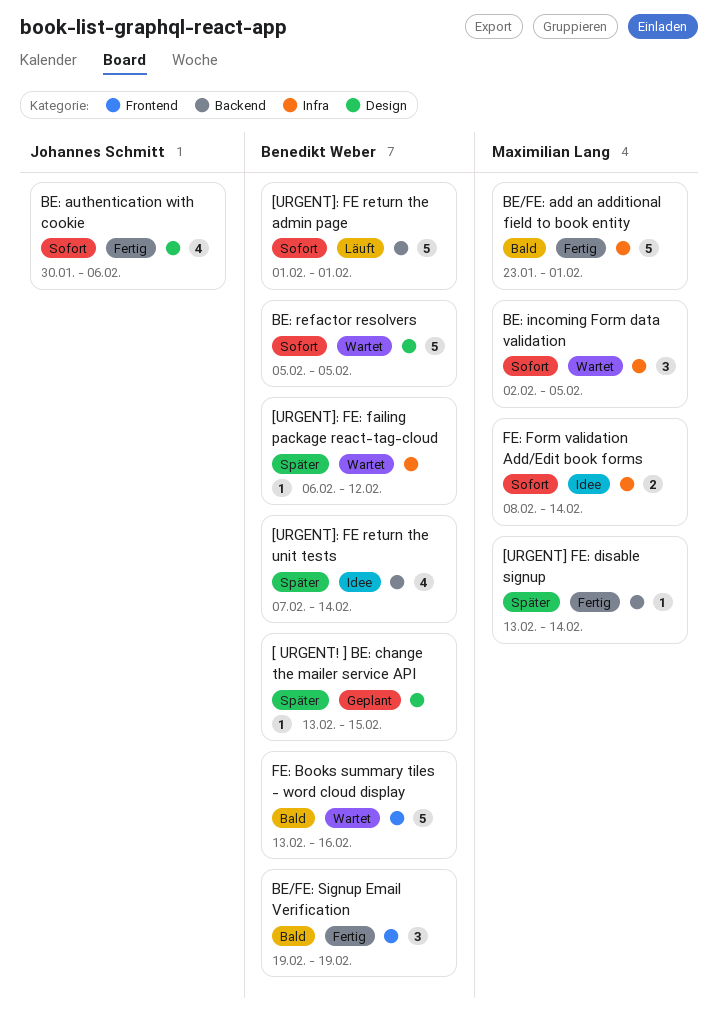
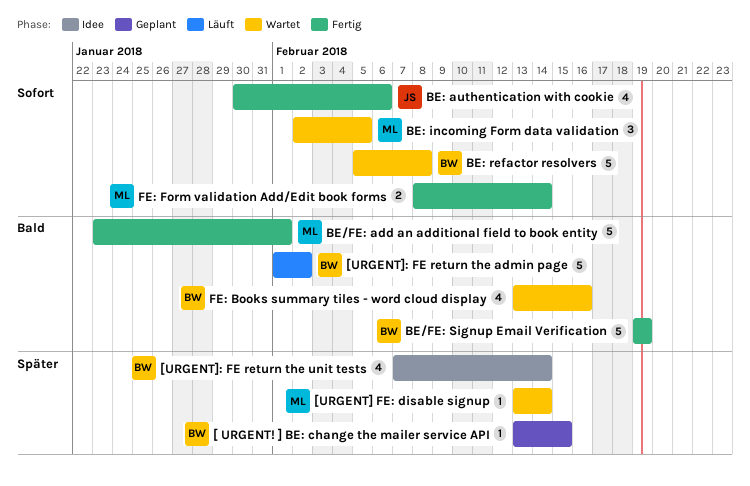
[URGENT] FE: disable signup, status: Fertig -> Wartet
[URGENT]: FE return the admin page, priority: Sofort -> Bald
[URGENT]: FE return the admin page, due: Feb 1 -> Feb 2
[URGENT]: FE: failing package react-tag-cloud: present -> none
BE/FE: Signup Email Verification, estimate: 3 -> 5
BE: refactor resolvers, due: Feb 5 -> Feb 8
FE: Books summary tiles - word cloud display, estimate: 5 -> 4
FE: Form validation Add/Edit book forms, status: Idee -> Fertig

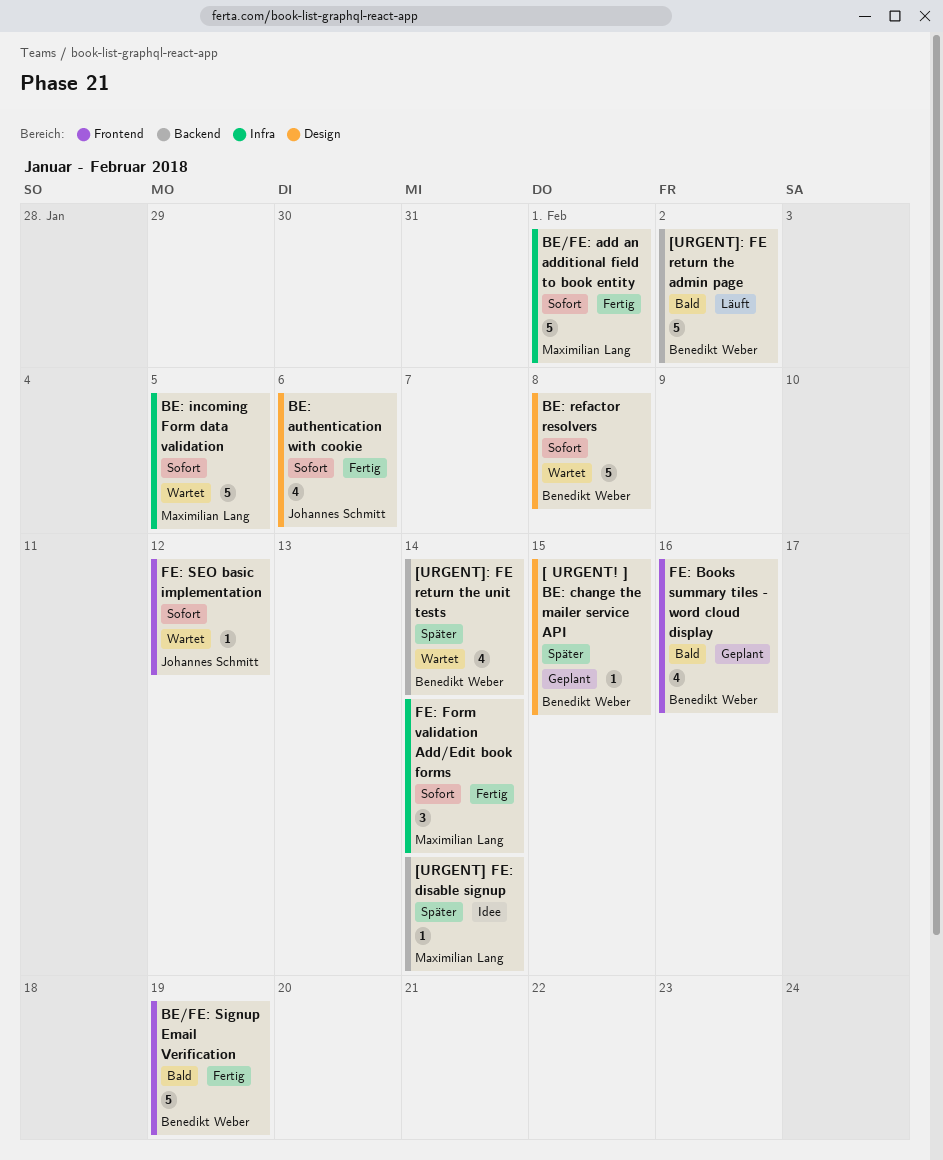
[URGENT] FE: disable signup, status: Wartet -> Idee
[URGENT]: FE return the unit tests, status: Idee -> Wartet
BE/FE: add an additional field to book entity, priority: Bald -> Sofort
BE: incoming Form data validation, estimate: 3 -> 5
FE: Books summary tiles - word cloud display, status: Wartet -> Geplant
FE: Form validation Add/Edit book forms, estimate: 2 -> 3
FE: SEO basic implementation: none -> present

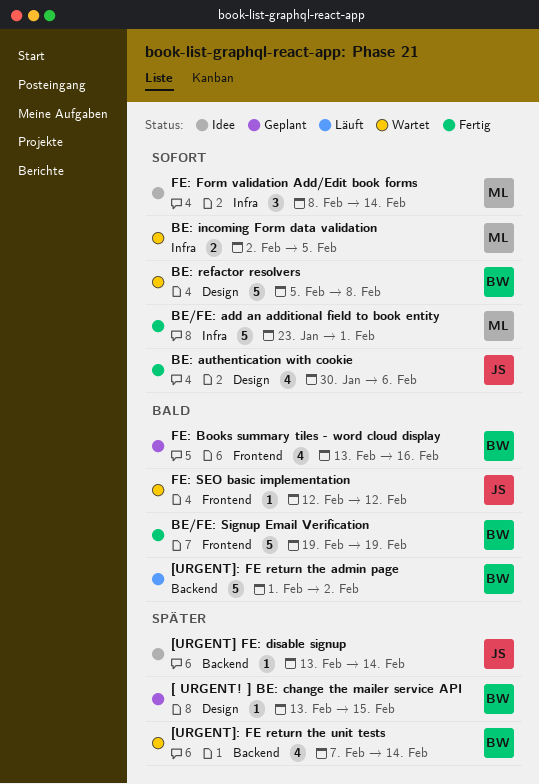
[URGENT] FE: disable signup, owner: Maximilian Lang -> Johannes Schmitt
BE: incoming Form data validation, estimate: 5 -> 2
FE: Form validation Add/Edit book forms, status: Fertig -> Idee
FE: SEO basic implementation, priority: Sofort -> Bald

